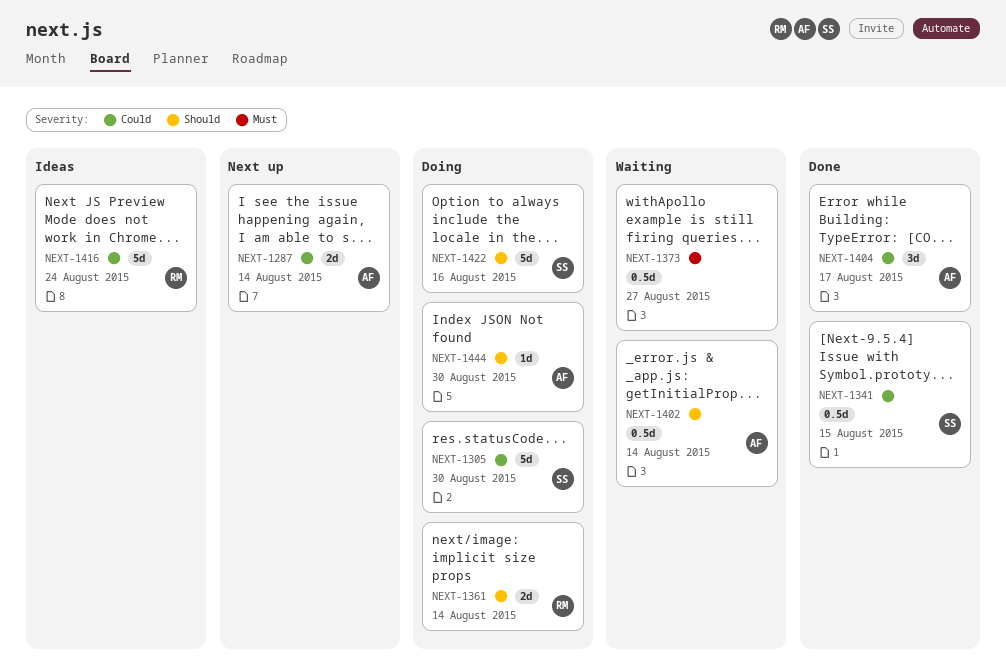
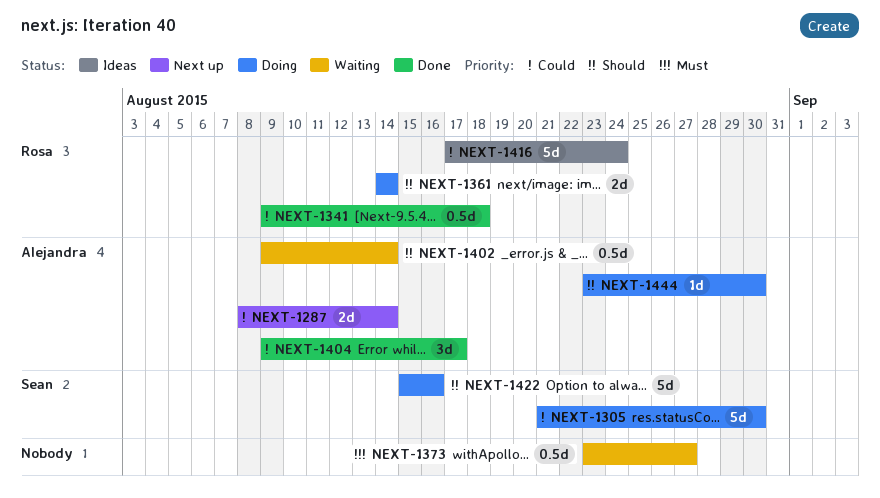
NEXT-1341, owner: Sean -> Rosa
NEXT-1341, due: Aug 15 -> Aug 18

